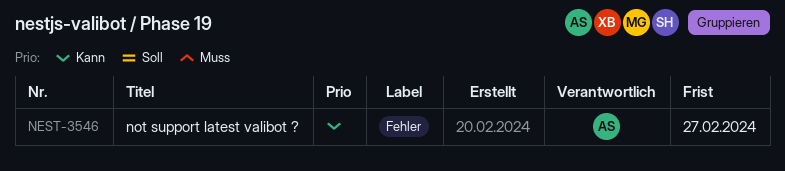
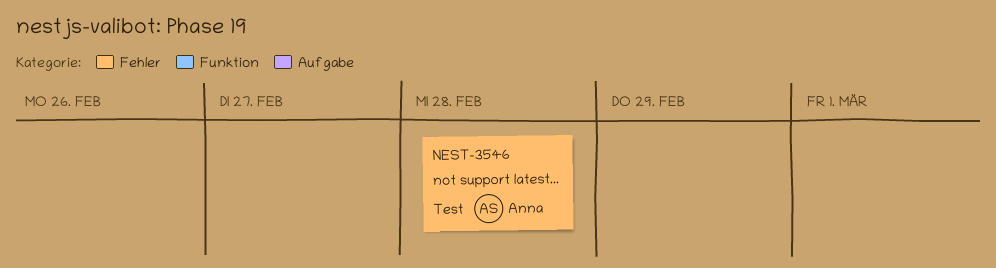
NEST-3546, due: Feb 27 -> Feb 28

